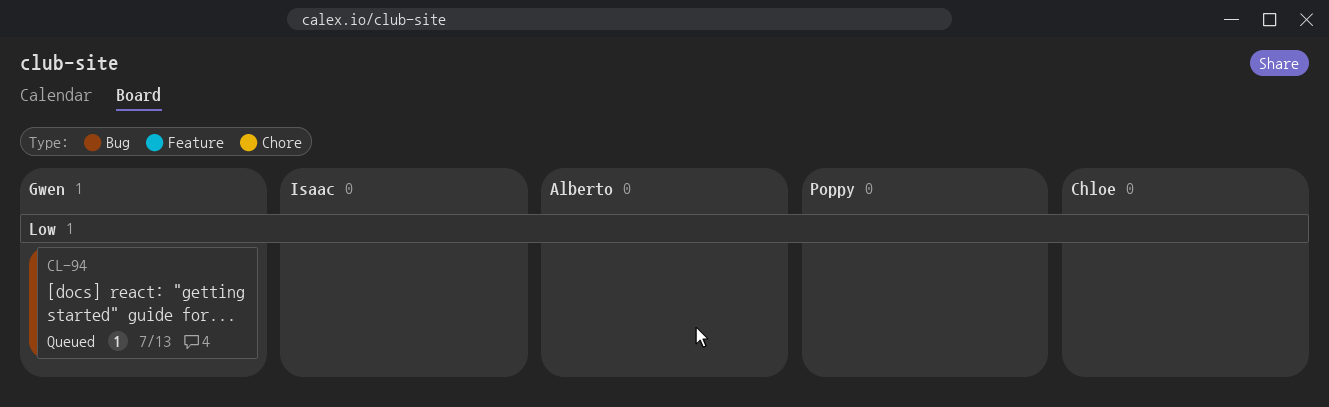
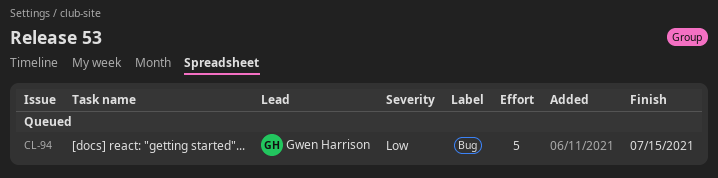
CL-94, estimate: 1 -> 5
CL-94, due: Jul 13 -> Jul 15

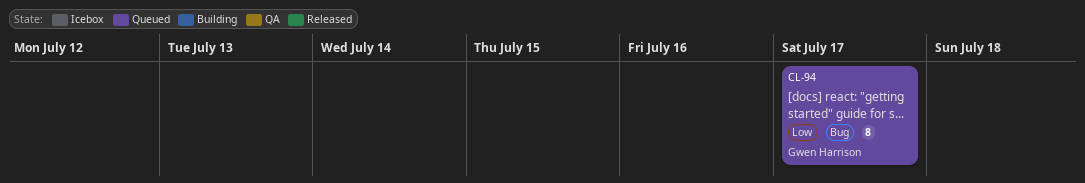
CL-94, estimate: 5 -> 8
CL-94, due: Jul 15 -> Jul 17

